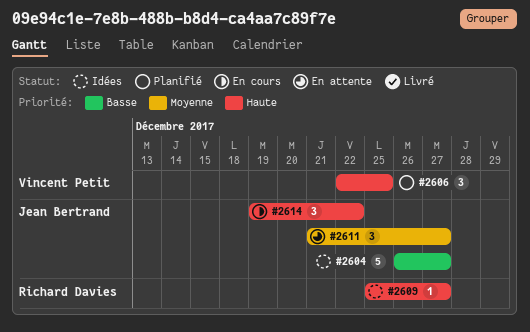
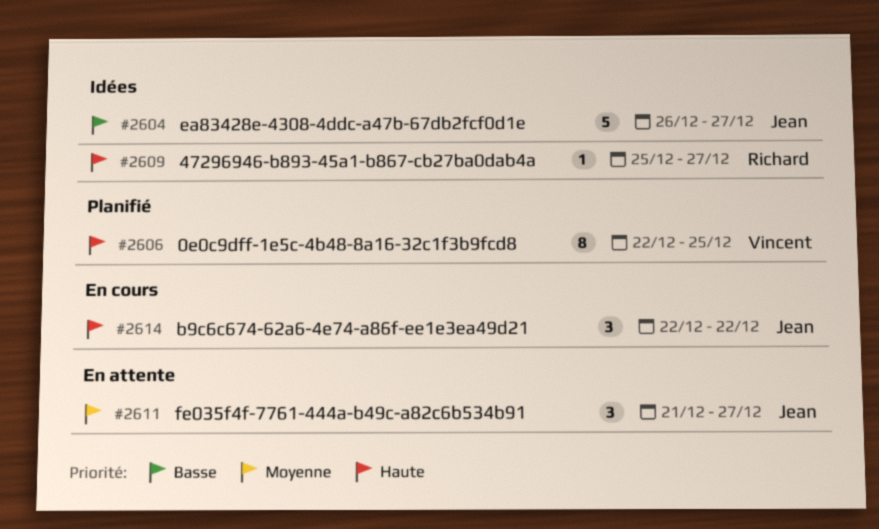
#2606, estimate: 3 -> 8
#2614, start: Dec 19 -> Dec 22

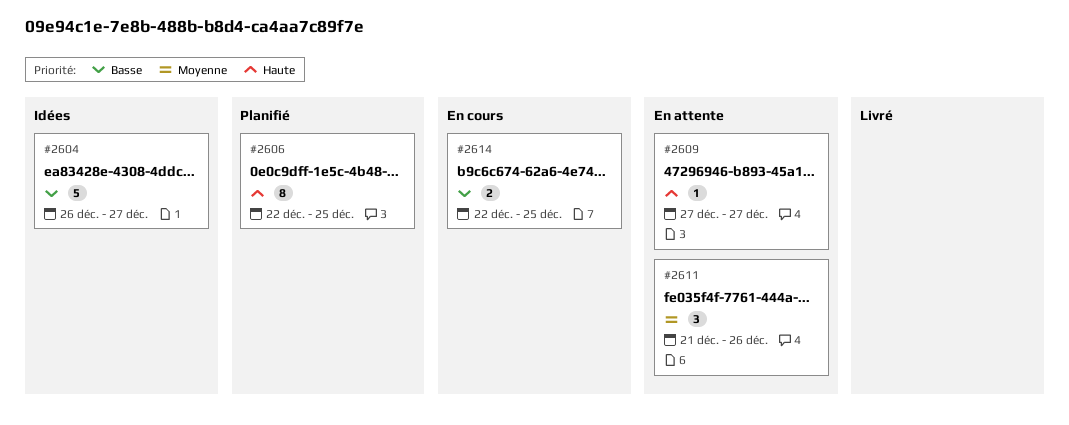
#2609, status: Idées -> En attente
#2609, start: Dec 25 -> Dec 27
#2611, due: Dec 27 -> Dec 26
#2614, priority: Haute -> Basse
#2614, estimate: 3 -> 2
#2614, due: Dec 22 -> Dec 25

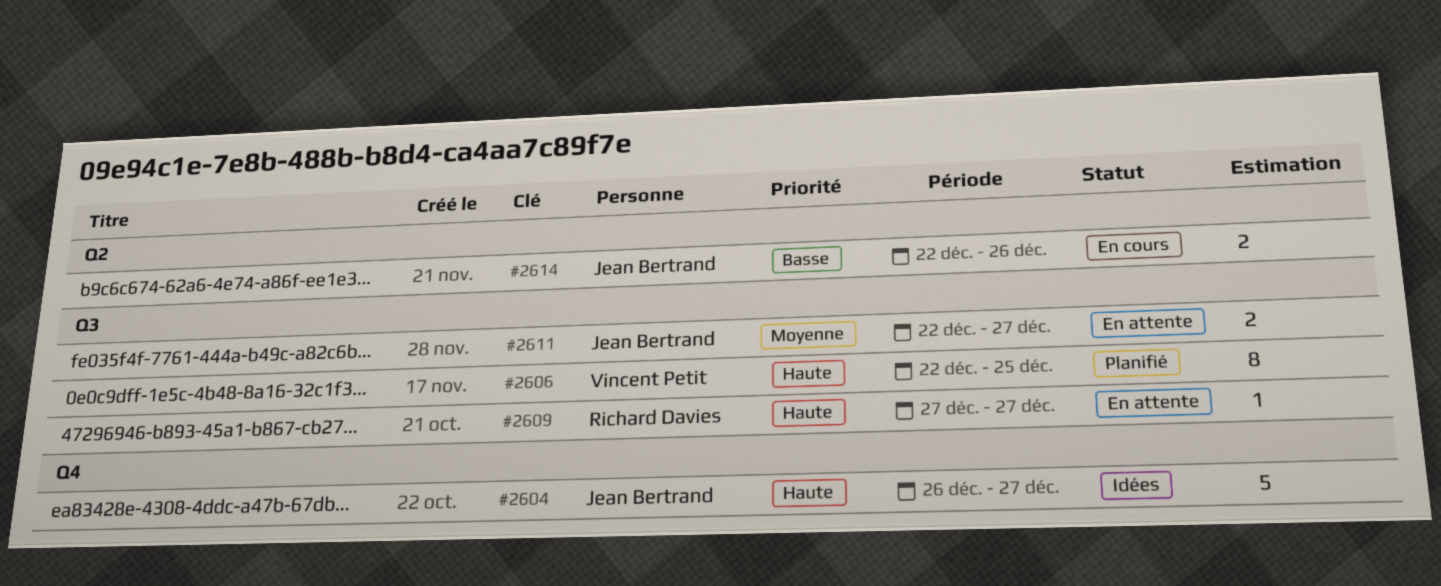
#2604, priority: Basse -> Haute
#2611, estimate: 3 -> 2
#2611, start: Dec 21 -> Dec 22
#2611, due: Dec 26 -> Dec 27
#2614, due: Dec 25 -> Dec 26

